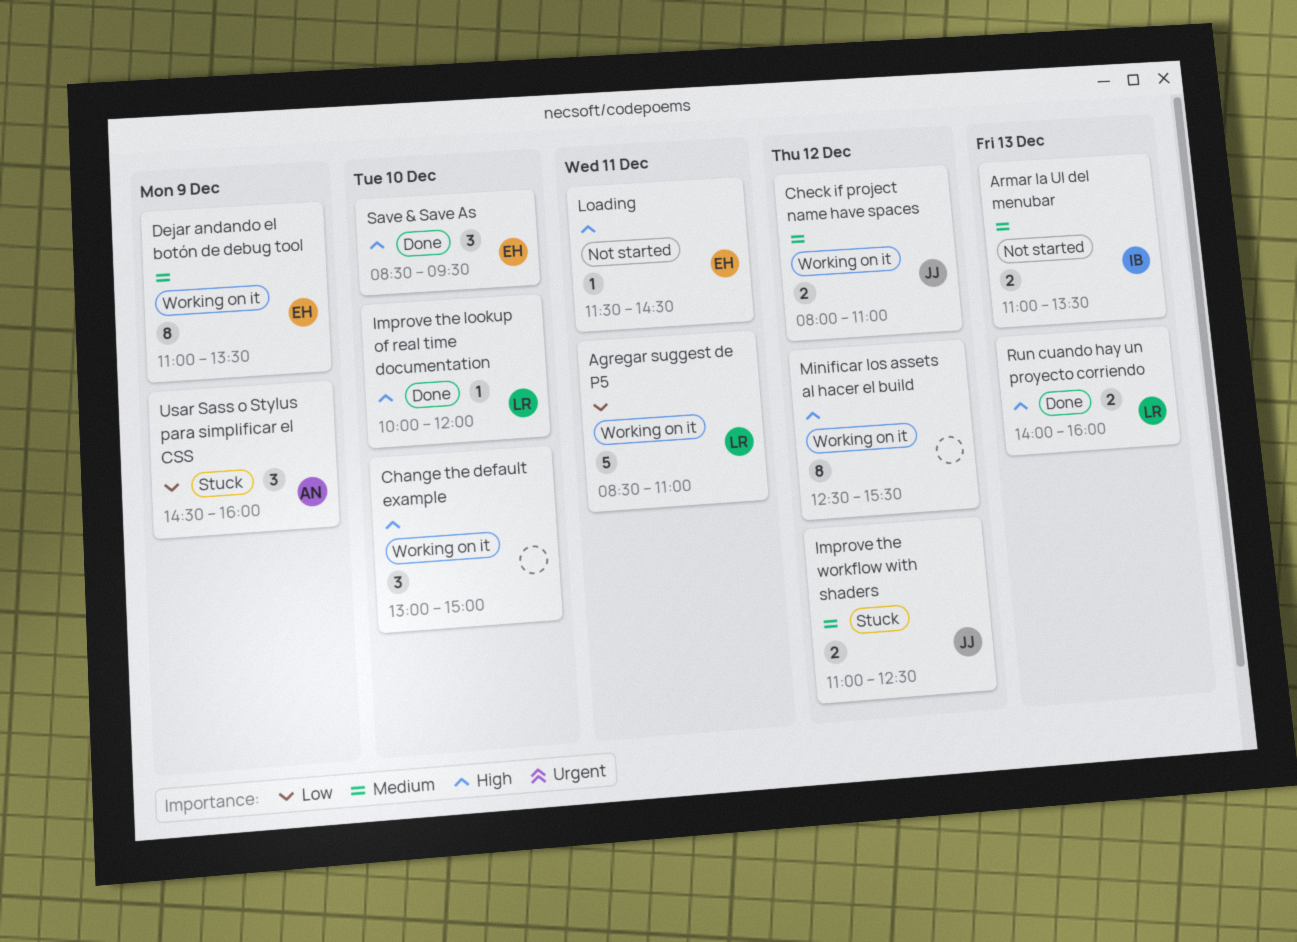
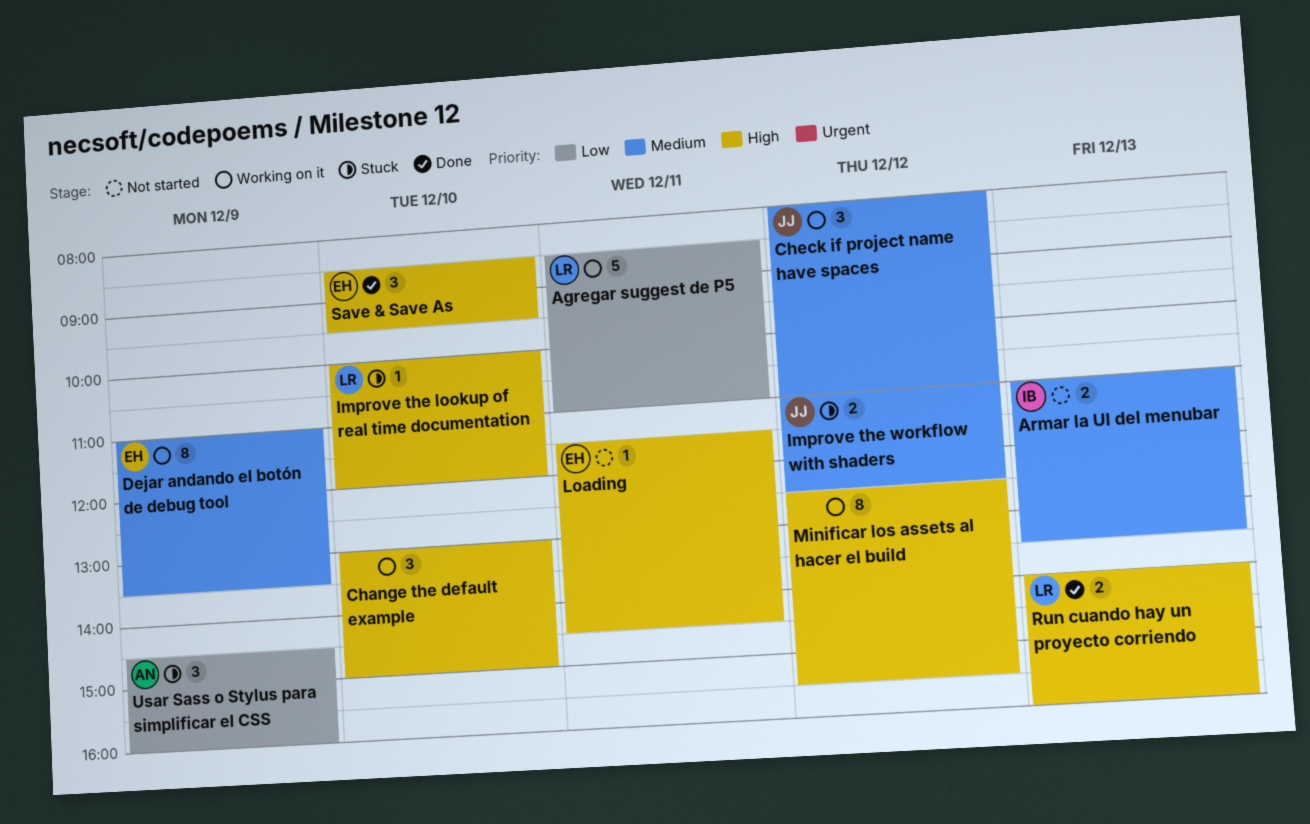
Check if project name have spaces, estimate: 2 -> 3
Improve the lookup of real time documentation, status: Done -> Stuck

